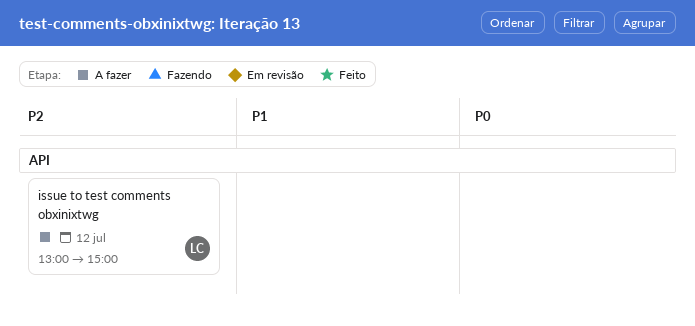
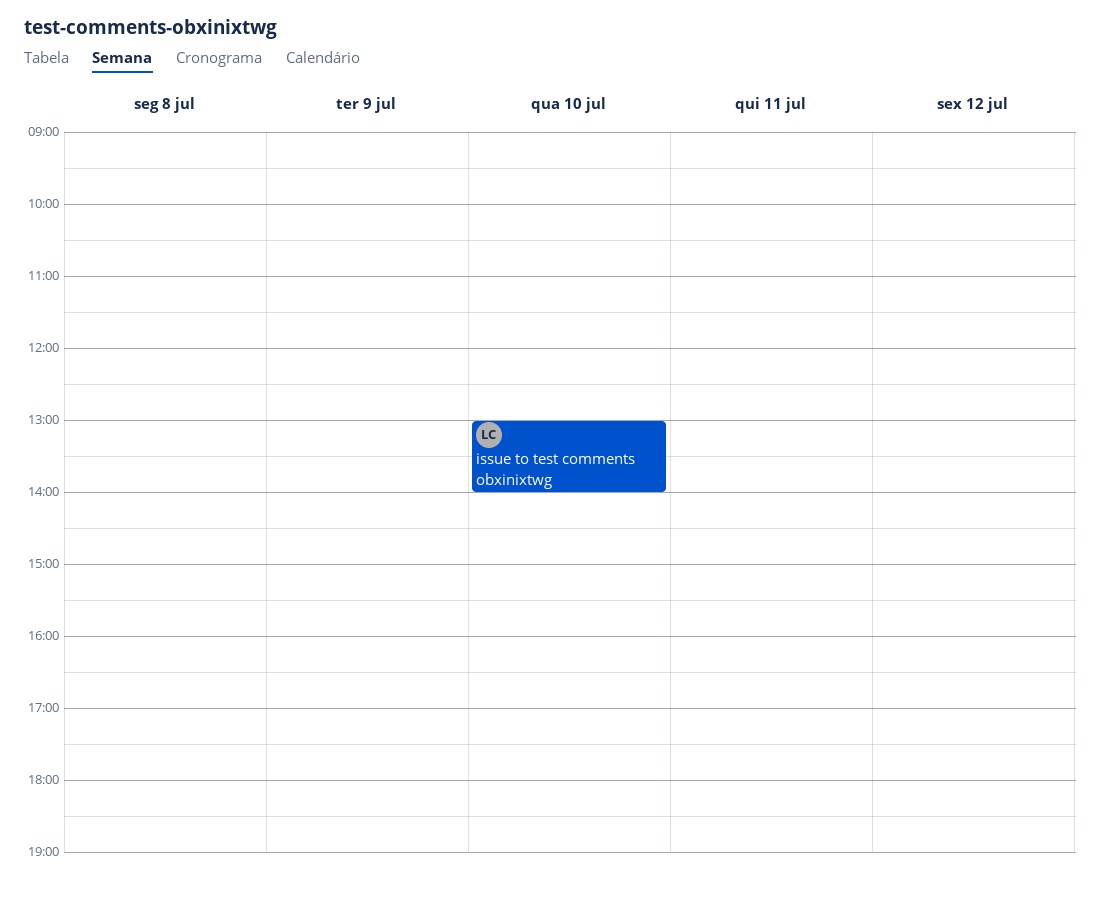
issue to test comments obxinixtwg, day: Jul 12 -> Jul 10
issue to test comments obxinixtwg, ends: 15:00 -> 14:00

